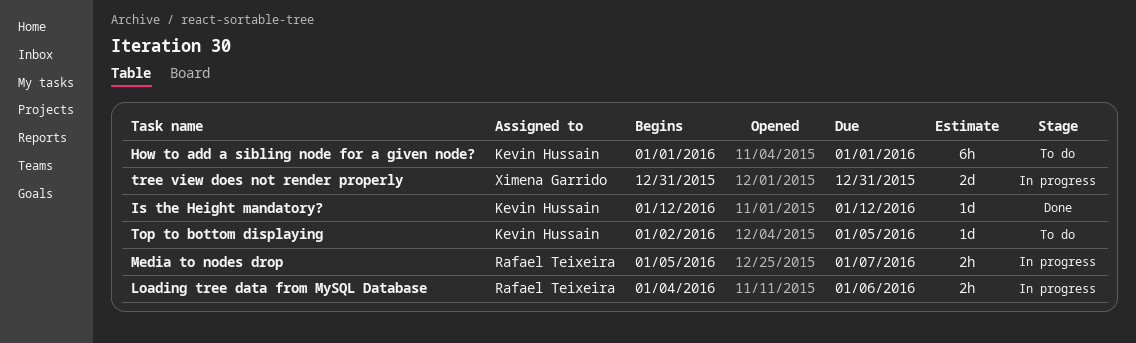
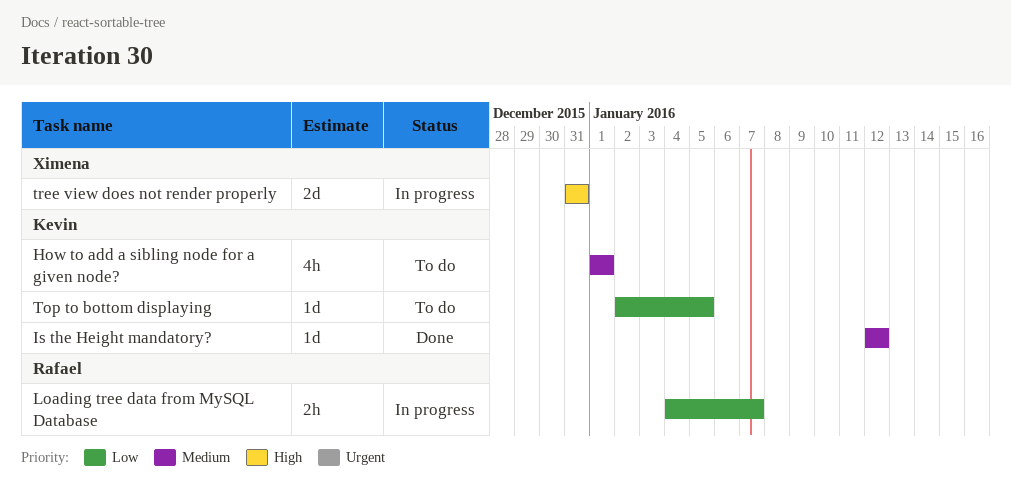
How to add a sibling node for a given node?, estimate: 6h -> 4h
Loading tree data from MySQL Database, due: Jan 6 -> Jan 7
Media to nodes drop: present -> none

